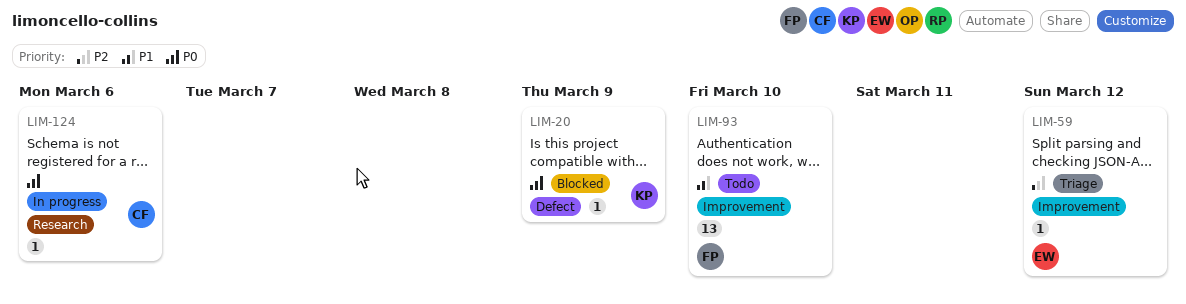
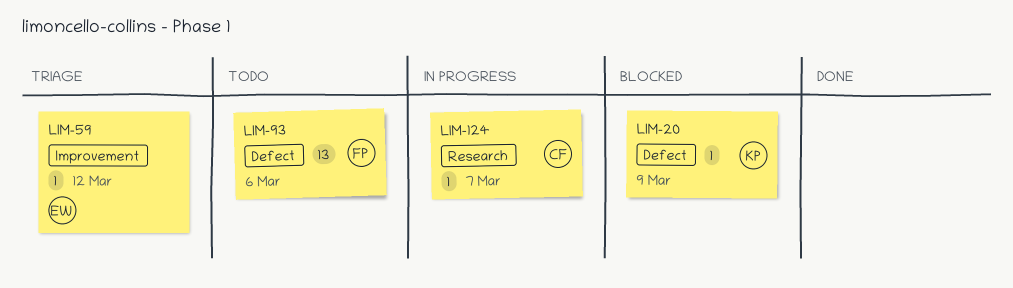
LIM-93, label: Improvement -> Defect
LIM-93, due: Mar 10 -> Mar 6
LIM-124, due: Mar 6 -> Mar 7

